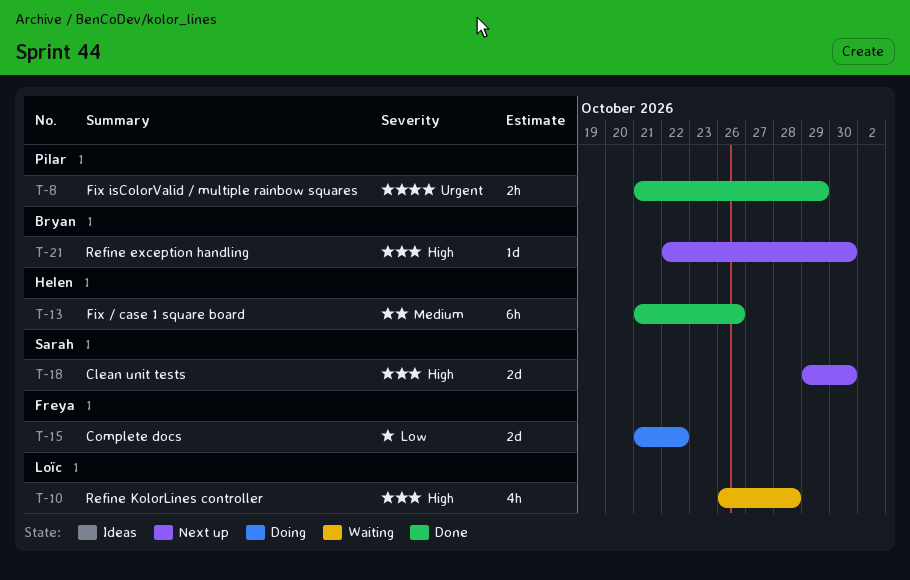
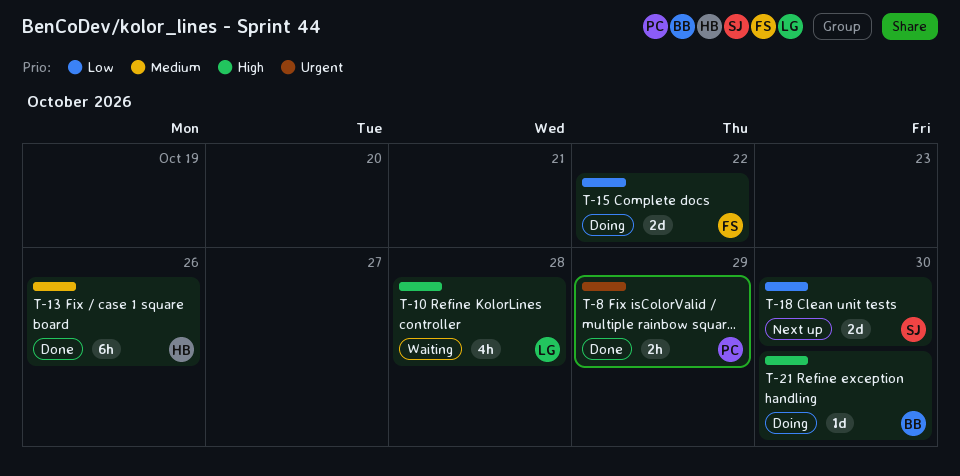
T-18, priority: High -> Low
T-21, status: Next up -> Doing

